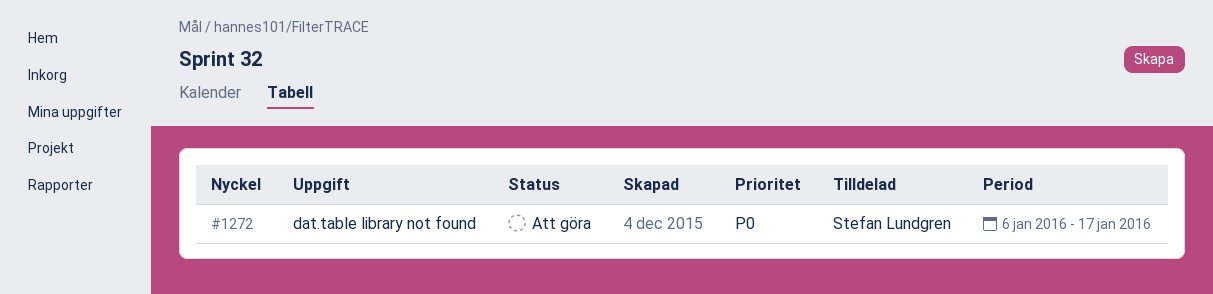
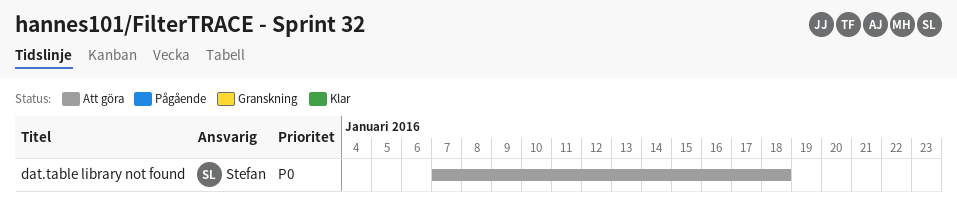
dat.table library not found, start: Jan 6 -> Jan 7
dat.table library not found, due: Jan 17 -> Jan 18

